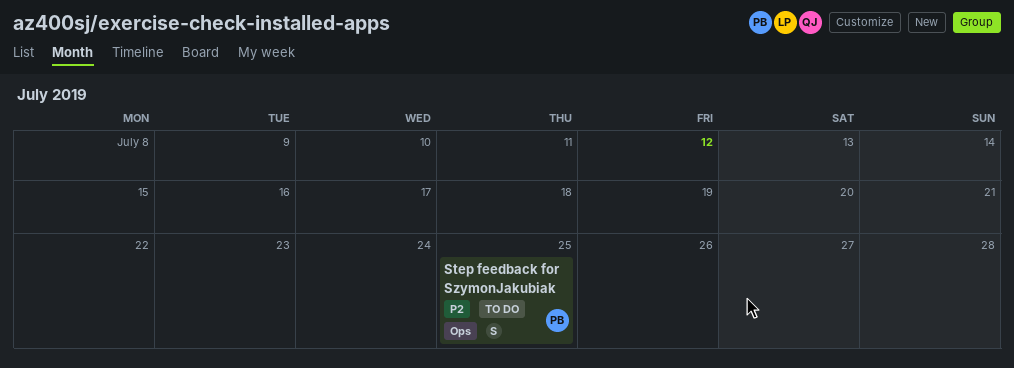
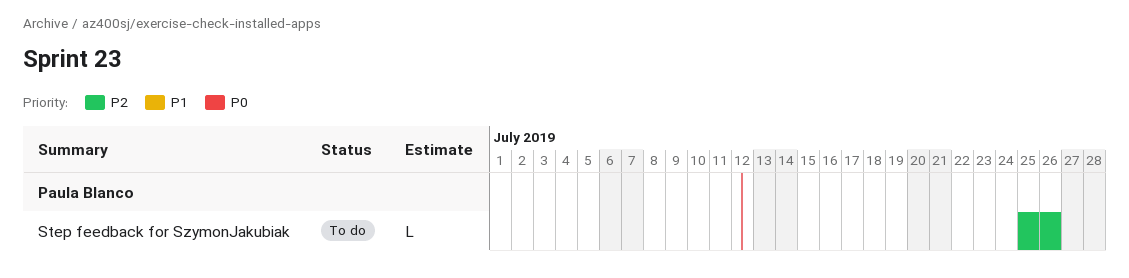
Step feedback for SzymonJakubiak, estimate: S -> L
Step feedback for SzymonJakubiak, due: Jul 25 -> Jul 26

